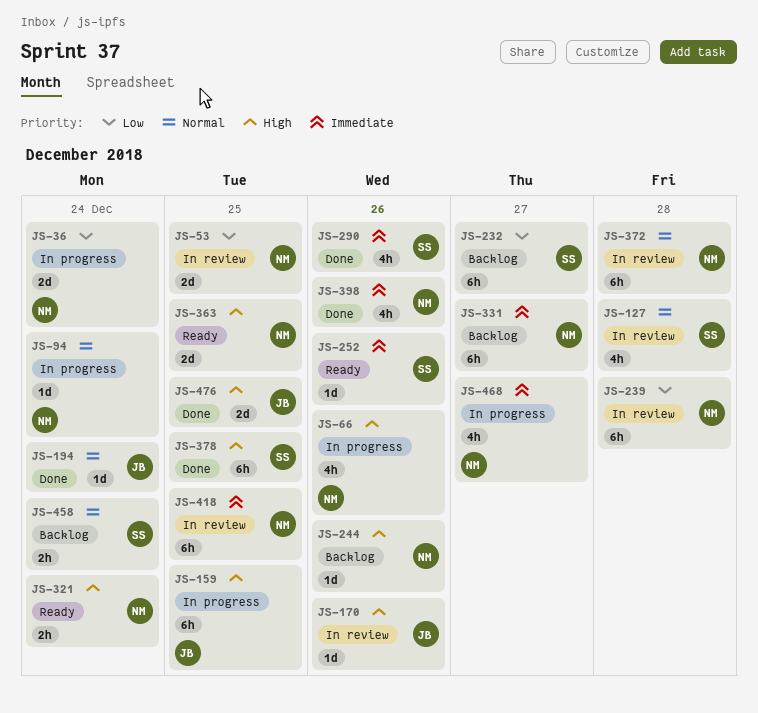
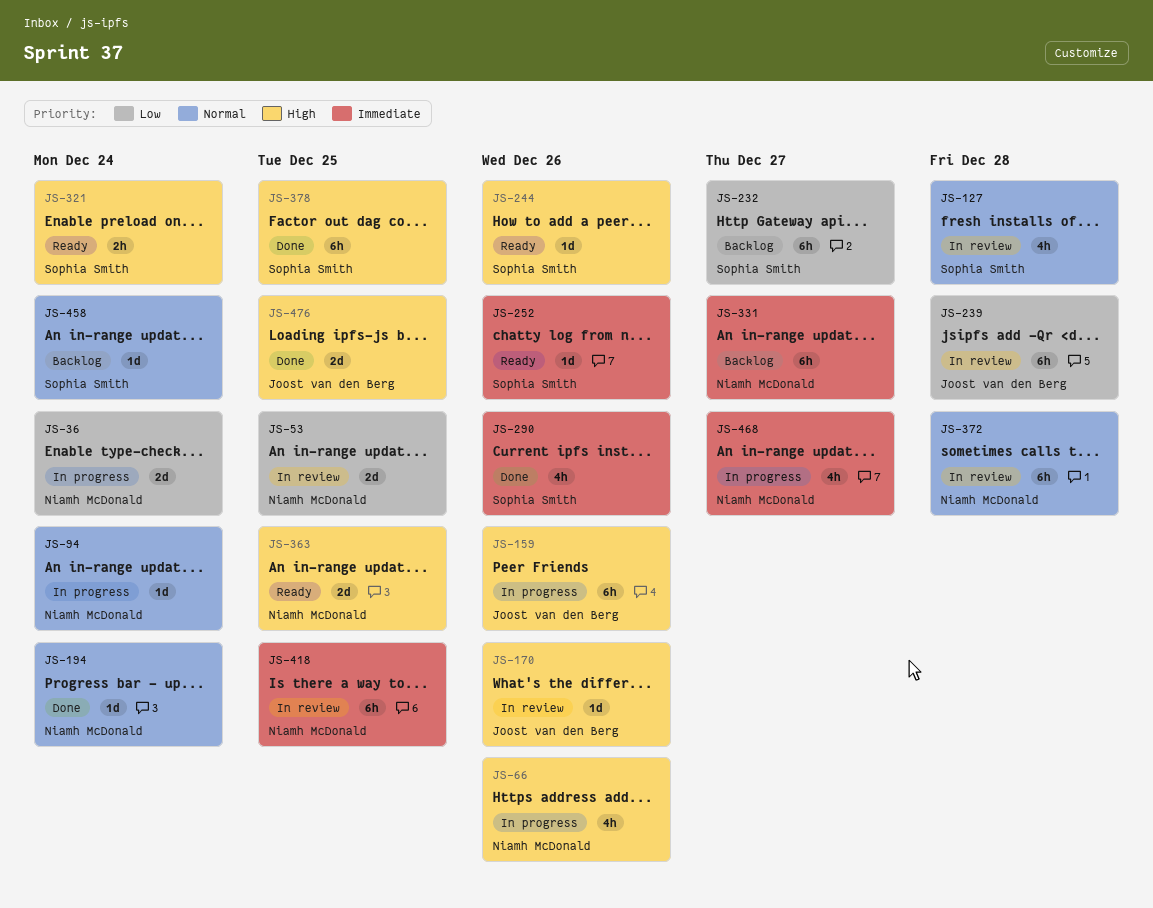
JS-159, due: Dec 25 -> Dec 26
JS-194, owner: Joost van den Berg -> Niamh McDonald
JS-239, owner: Niamh McDonald -> Joost van den Berg
JS-244, status: Backlog -> Ready
JS-244, owner: Niamh McDonald -> Sophia Smith
JS-321, owner: Niamh McDonald -> Sophia Smith
JS-398: present -> none
JS-458, estimate: 2h -> 1d

